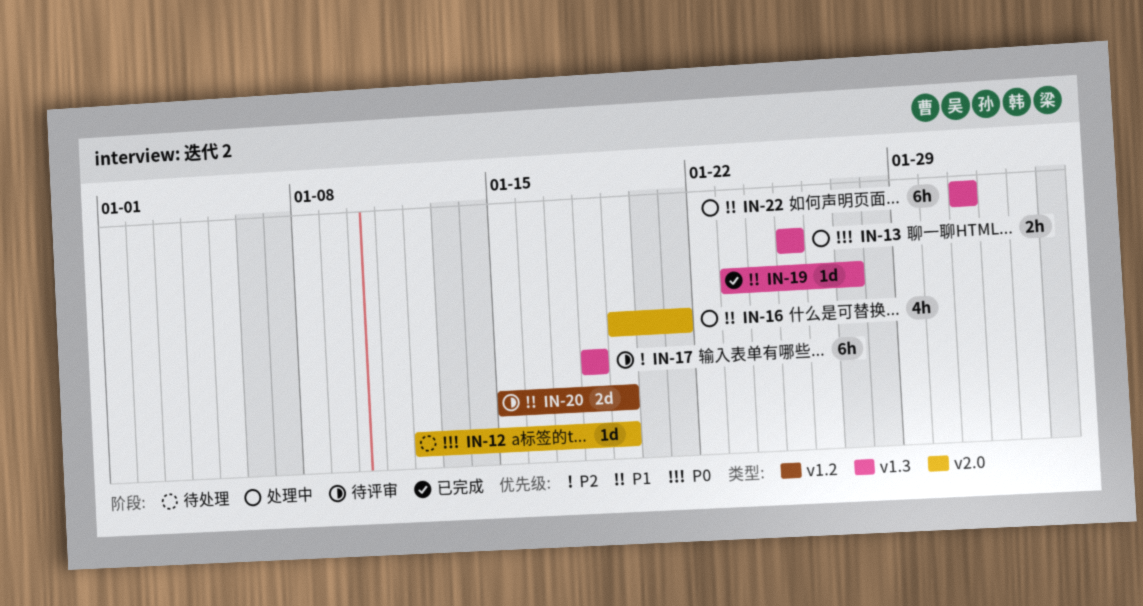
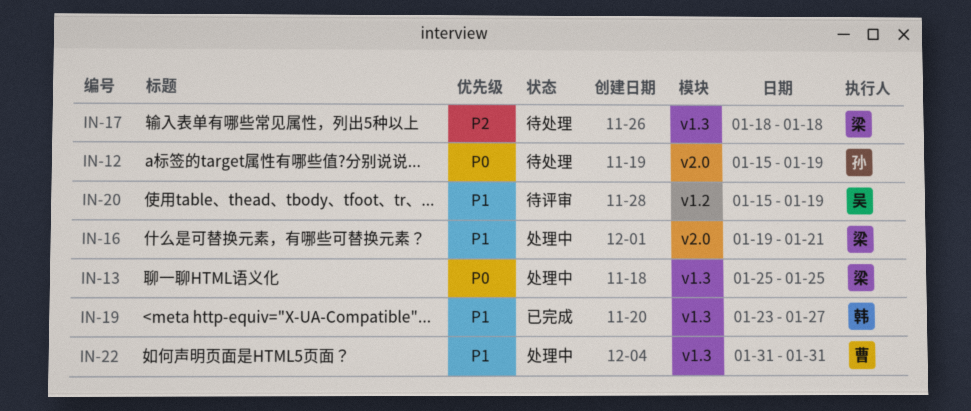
IN-12, start: Jan 12 -> Jan 15
IN-17, status: 待评审 -> 待处理

